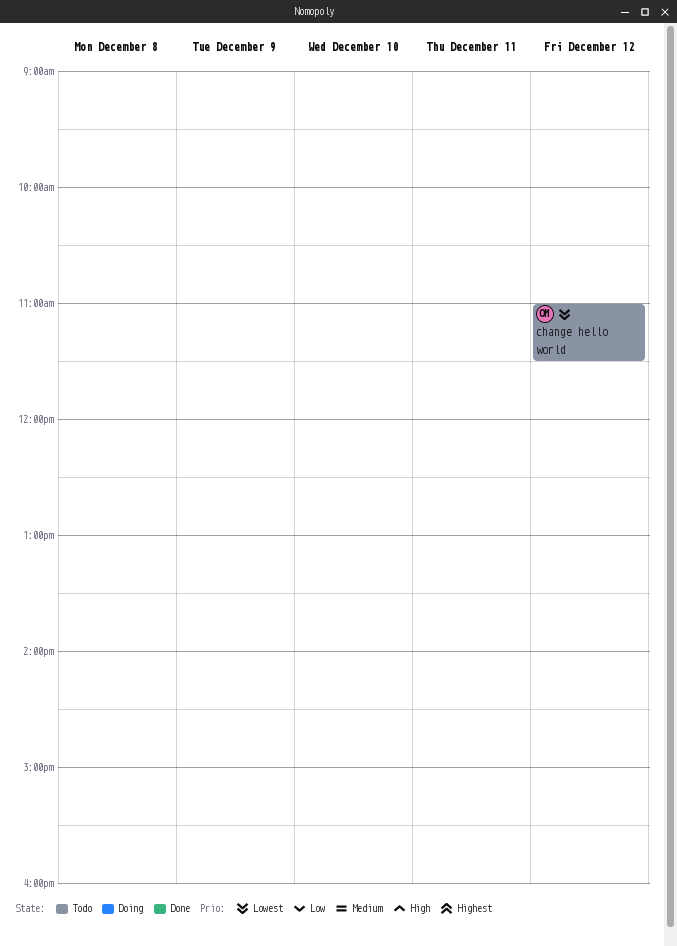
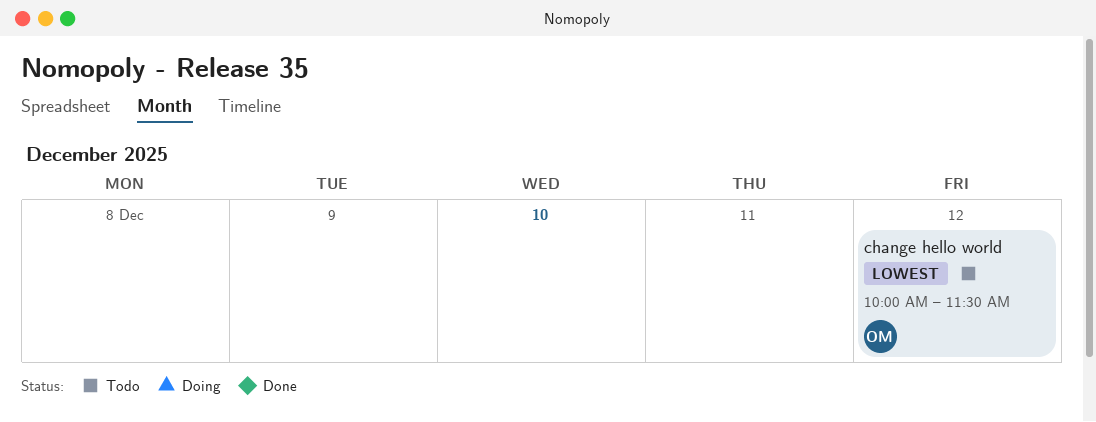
change hello world, begins: 11:00 -> 10:00

